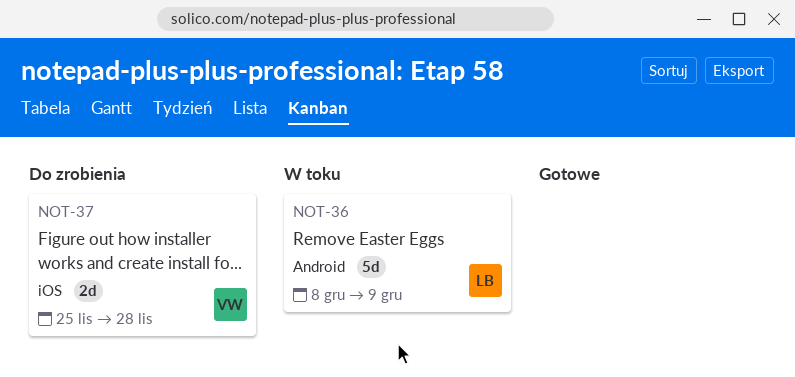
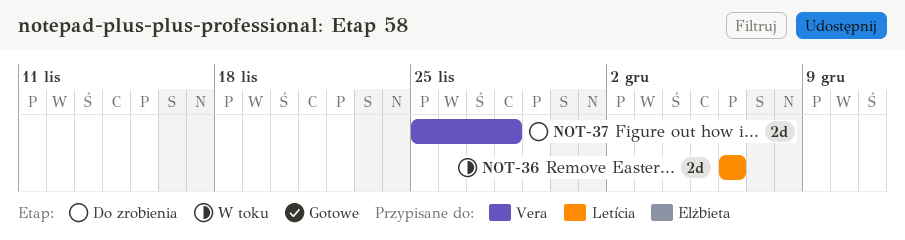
NOT-36, estimate: 5d -> 2d
NOT-36, start: Dec 8 -> Dec 6
NOT-36, due: Dec 9 -> Dec 6

